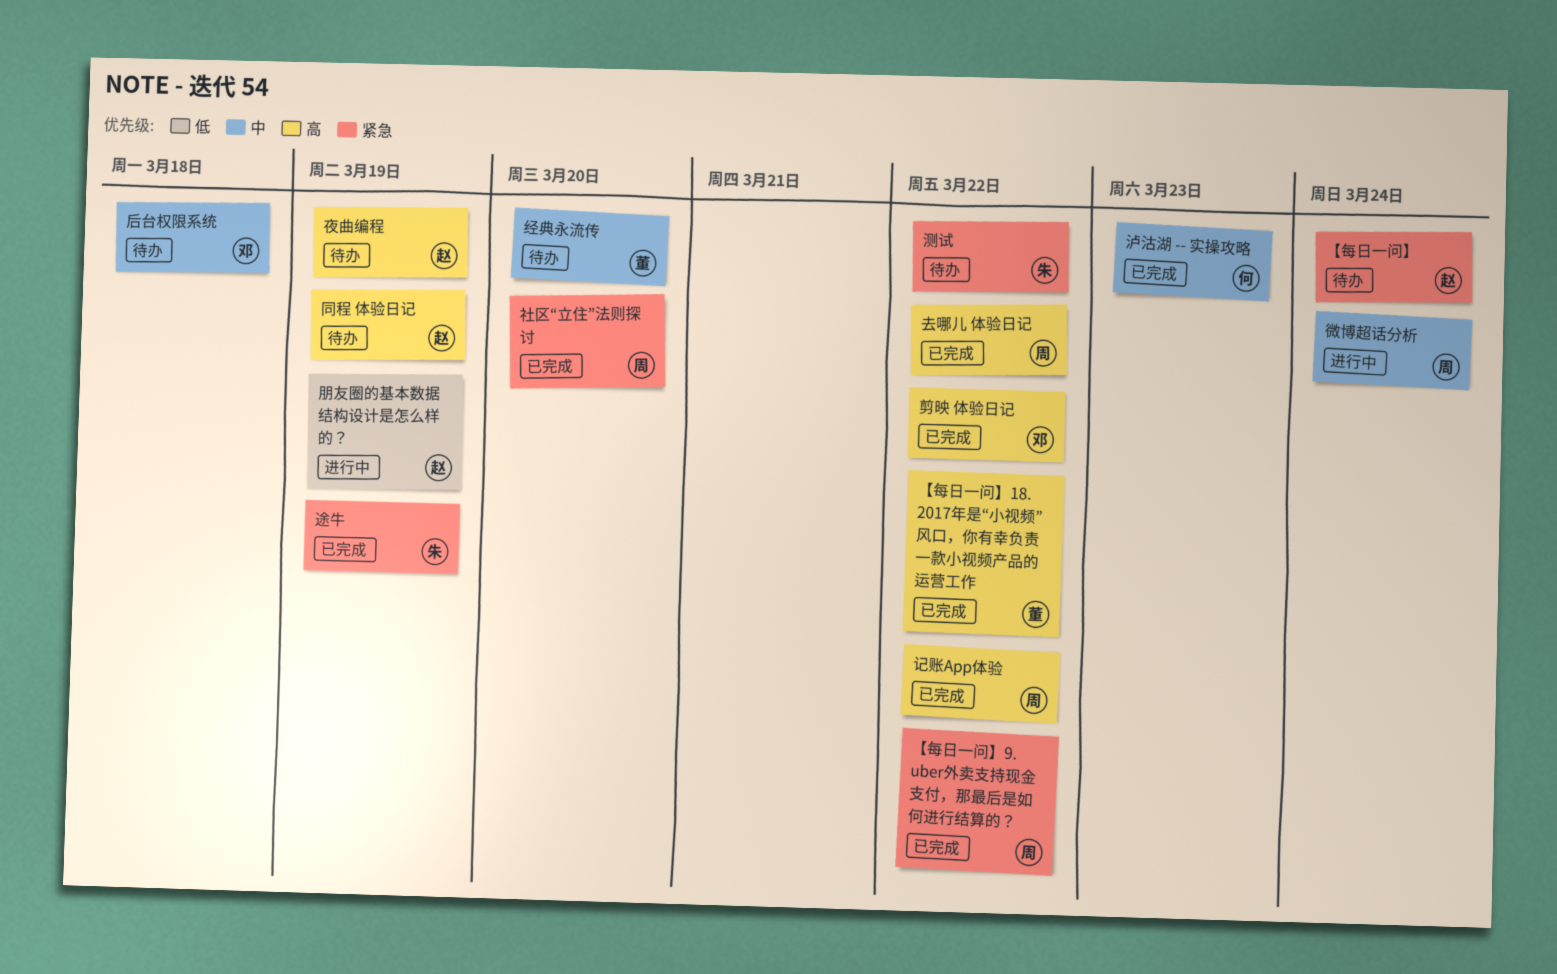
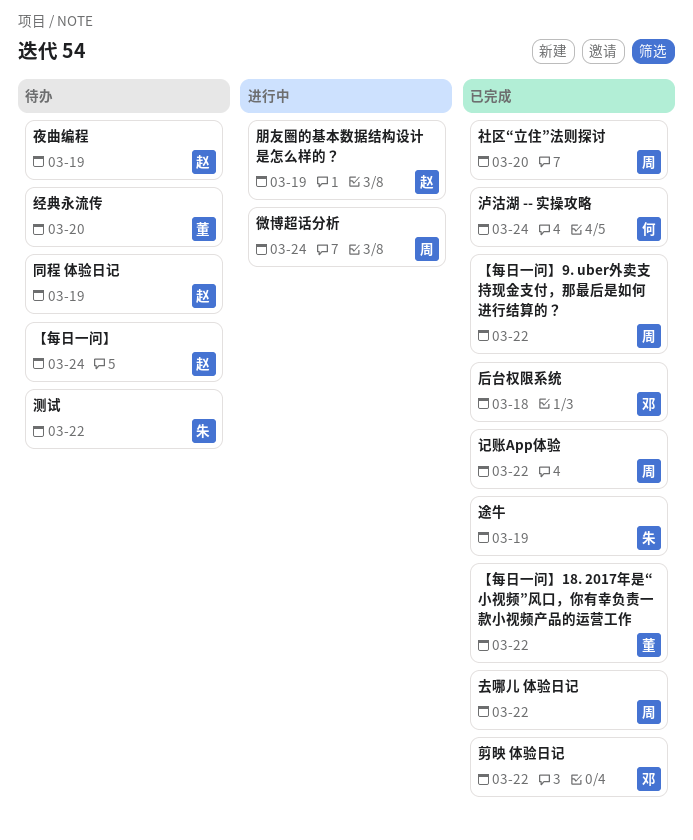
后台权限系统, status: 待办 -> 已完成
泸沽湖 -- 实操攻略, due: Mar 23 -> Mar 24

